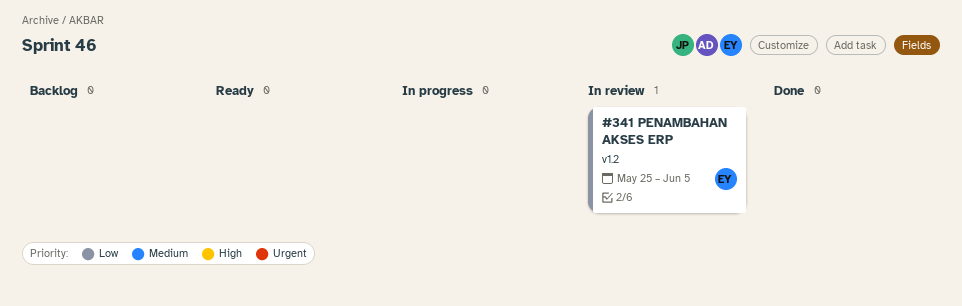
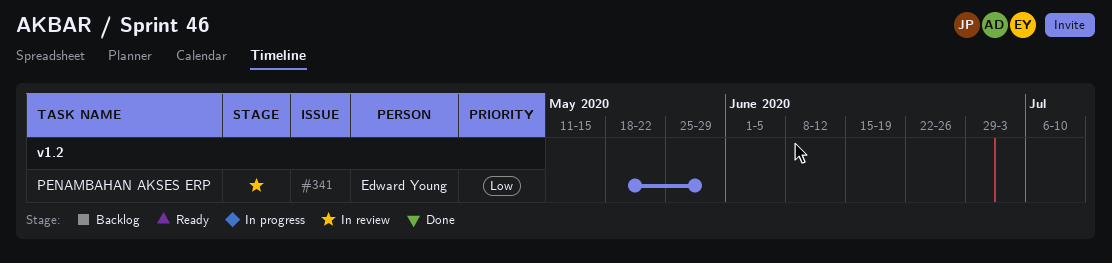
#341, start: May 25 -> May 18
#341, due: Jun 5 -> May 29

